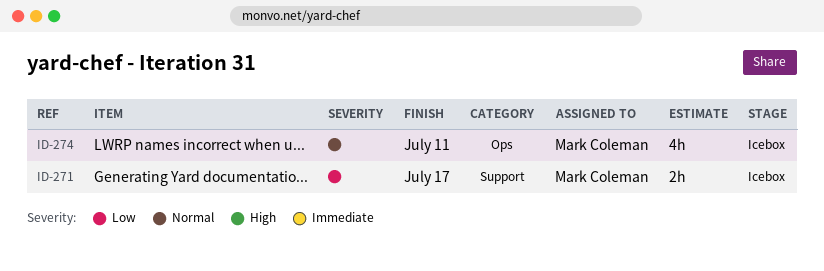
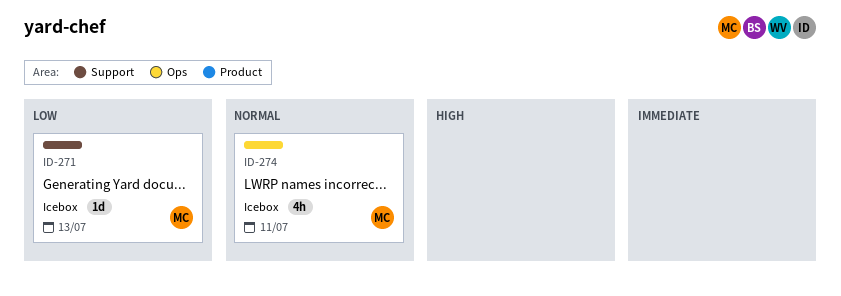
ID-271, estimate: 2h -> 1d
ID-271, due: Jul 17 -> Jul 13

